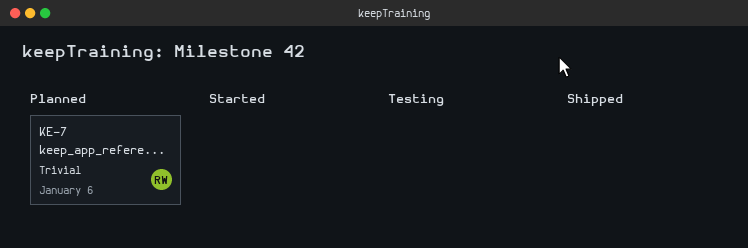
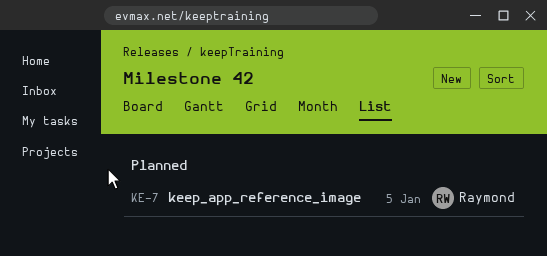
KE-7, due: Jan 6 -> Jan 5

